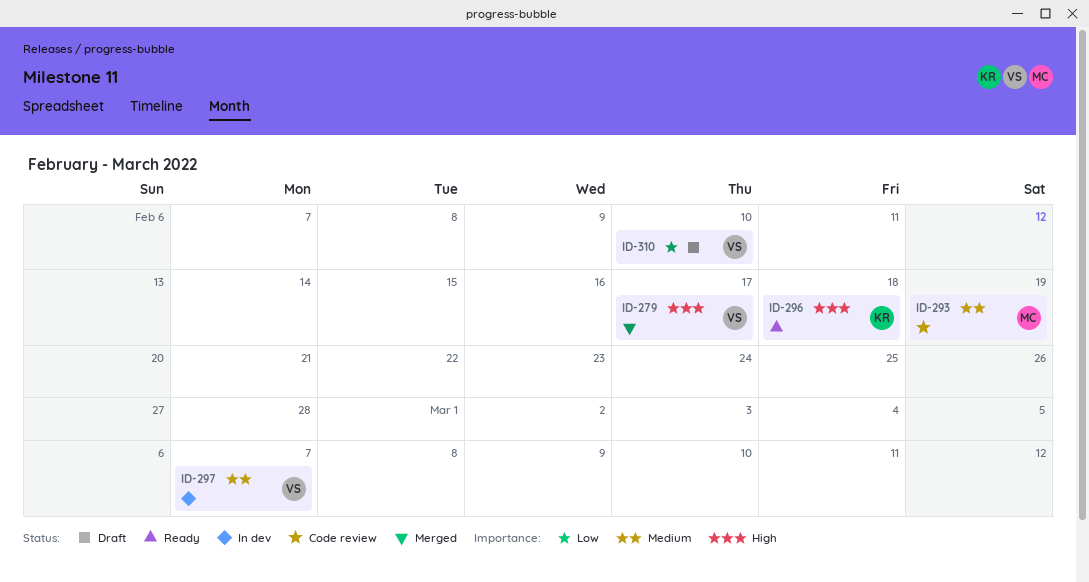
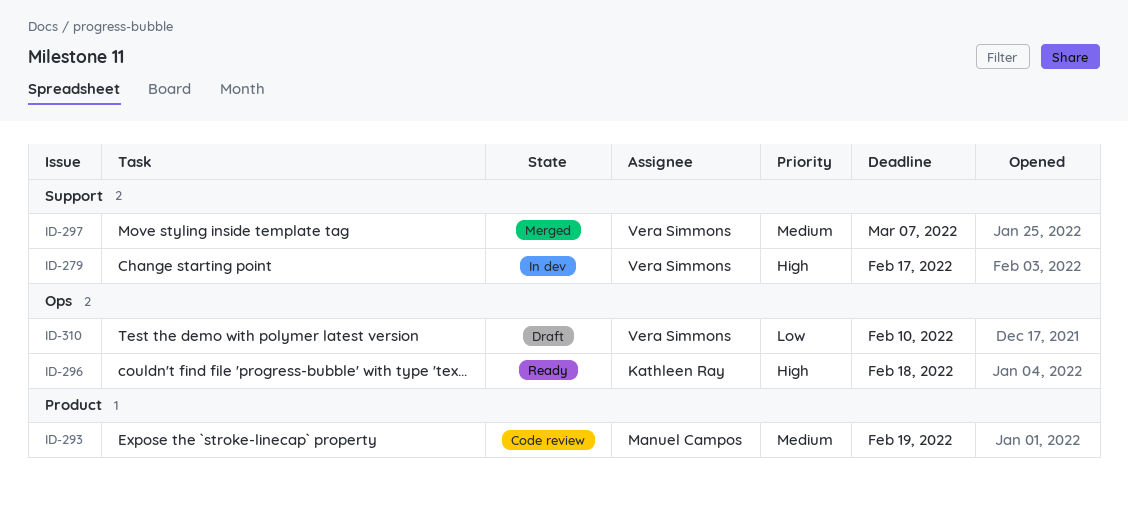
ID-279, status: Merged -> In dev
ID-297, status: In dev -> Merged

